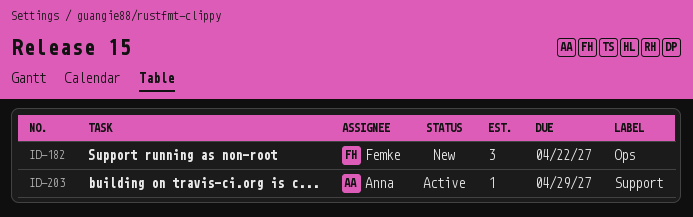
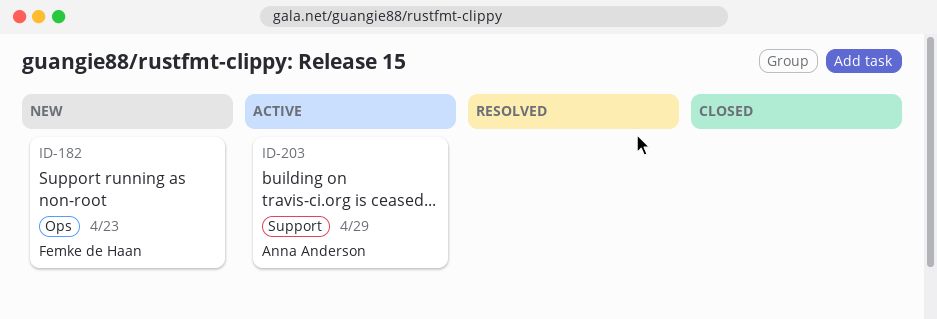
ID-182, due: Apr 22 -> Apr 23

